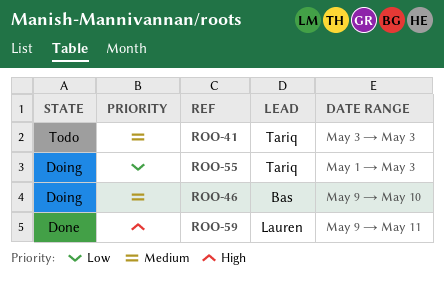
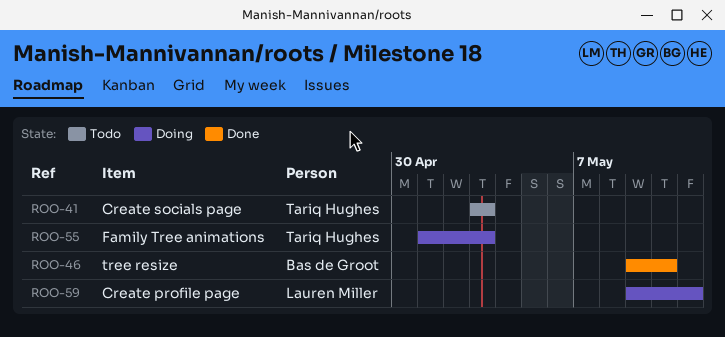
ROO-46, status: Doing -> Done
ROO-59, status: Done -> Doing

